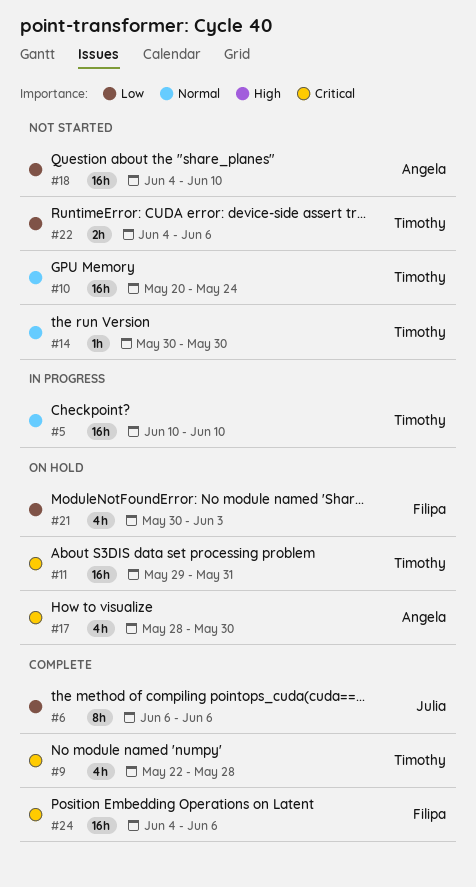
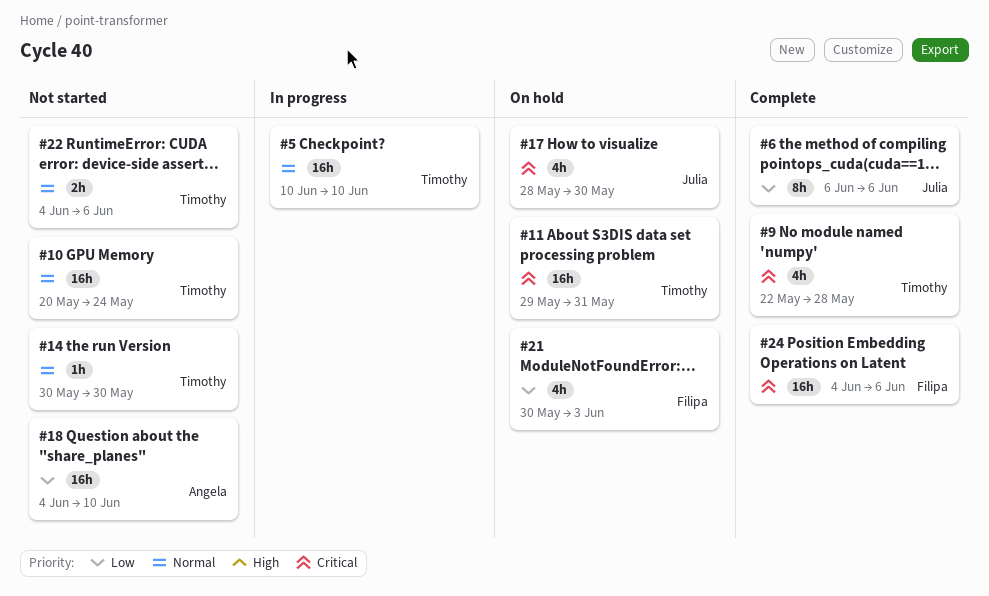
#17, owner: Angela -> Julia
#22, priority: Low -> Normal

